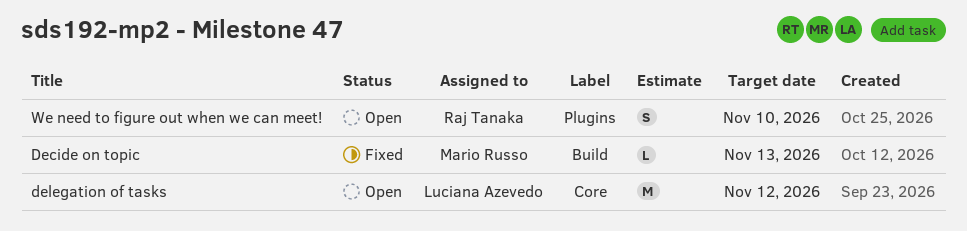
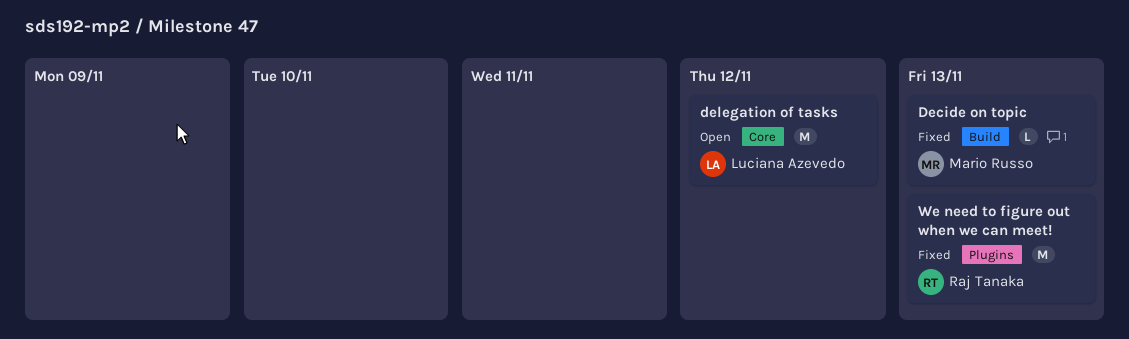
We need to figure out when we can meet!, status: Open -> Fixed
We need to figure out when we can meet!, estimate: S -> M
We need to figure out when we can meet!, due: Nov 10 -> Nov 13

